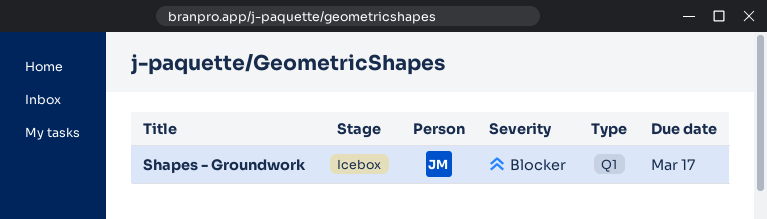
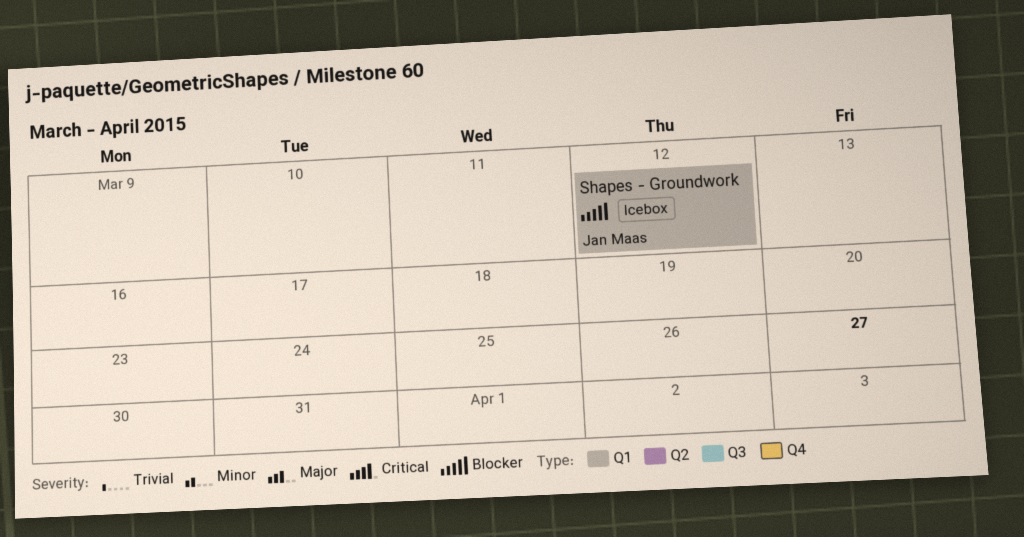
Shapes - Groundwork, due: Mar 17 -> Mar 12

